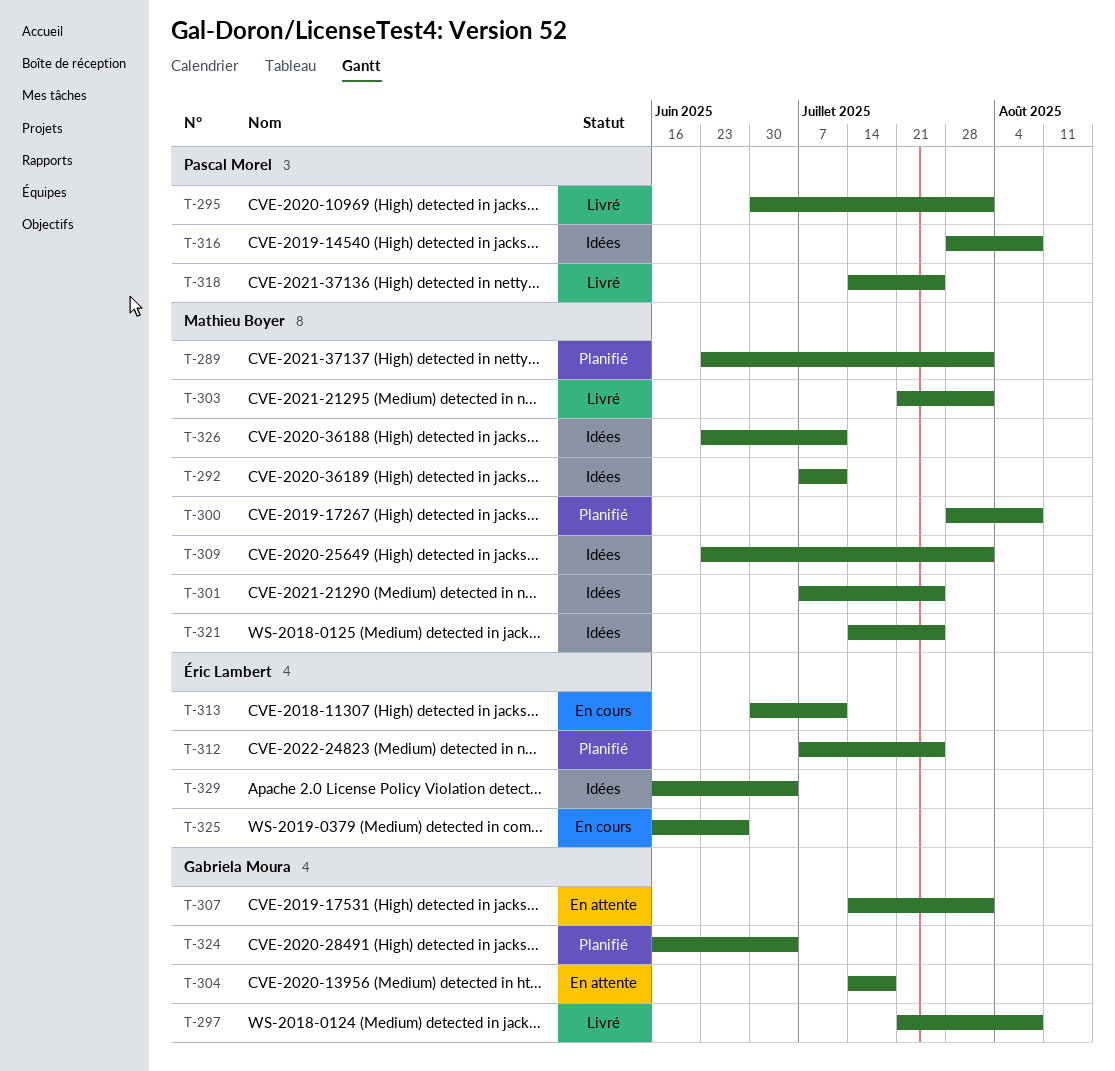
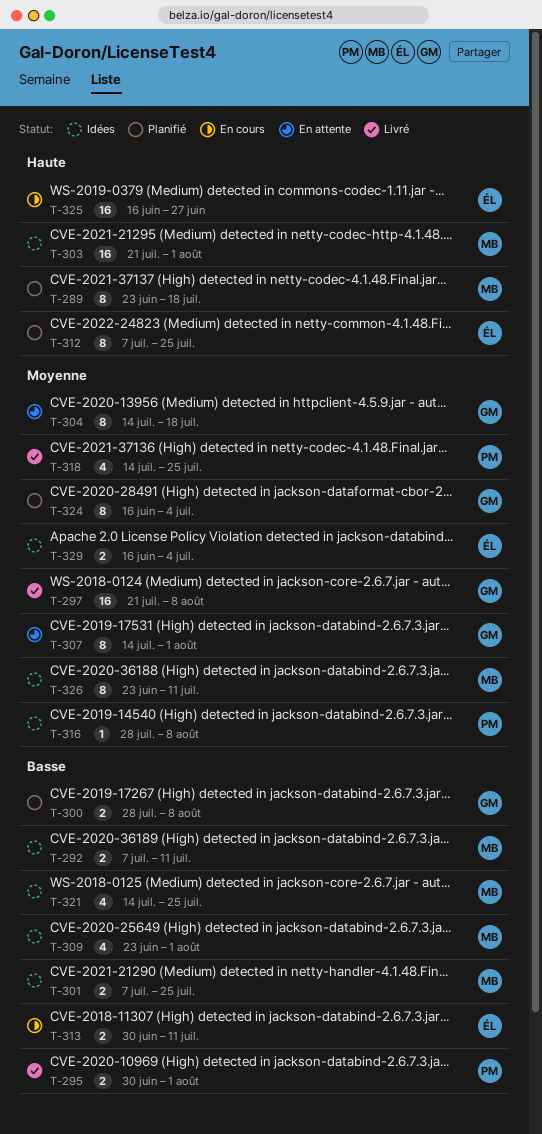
T-289, due: Aug 1 -> Jul 18
T-300, owner: Mathieu Boyer -> Gabriela Moura
T-303, status: Livré -> Idées

